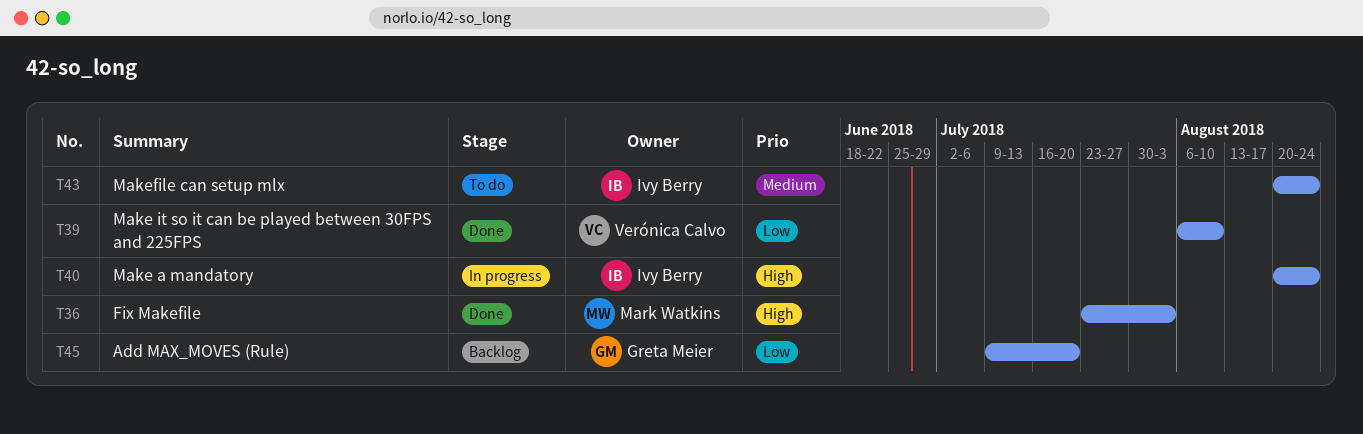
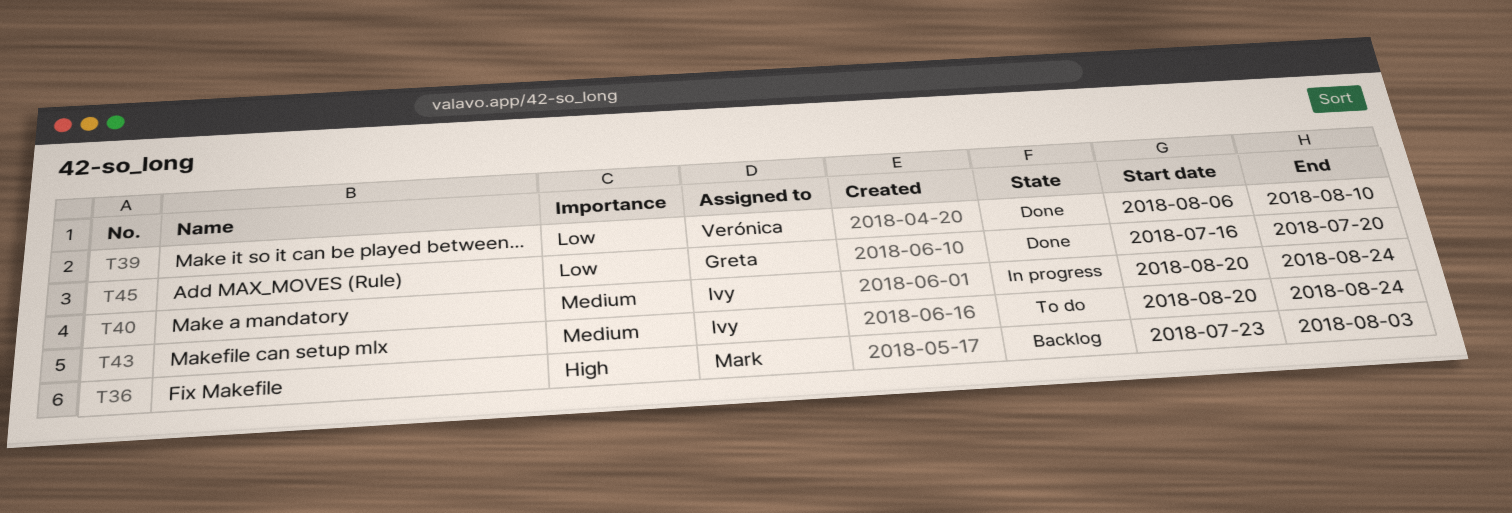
T36, status: Done -> Backlog
T40, priority: High -> Medium
T45, status: Backlog -> Done
T45, start: Jul 9 -> Jul 16

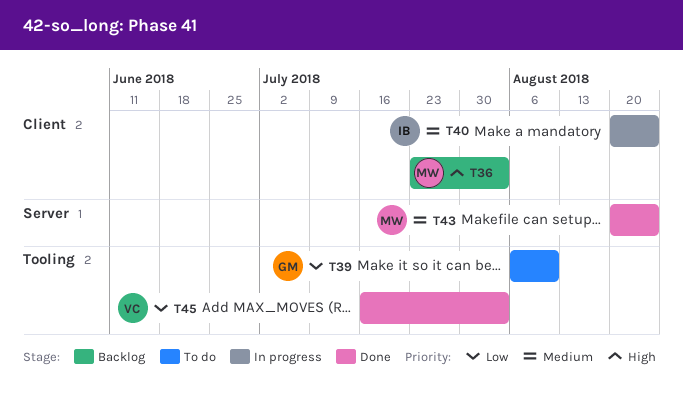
T39, status: Done -> To do
T39, owner: Verónica -> Greta
T43, status: To do -> Done
T43, owner: Ivy -> Mark
T45, owner: Greta -> Verónica
T45, due: Jul 20 -> Aug 3

